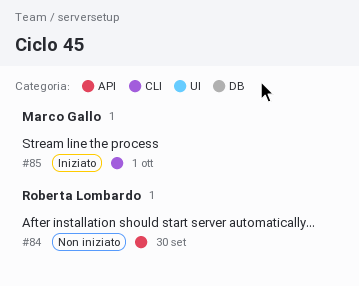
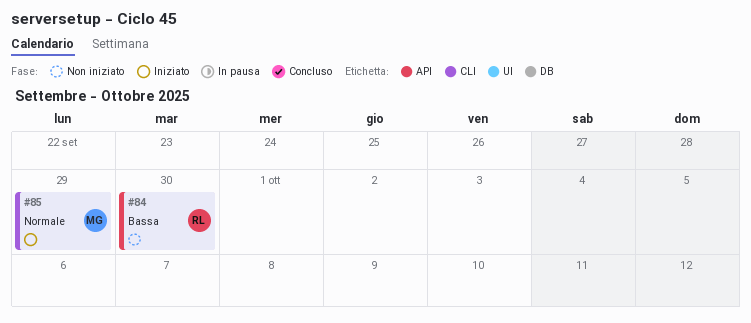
#85, due: Oct 1 -> Sep 29

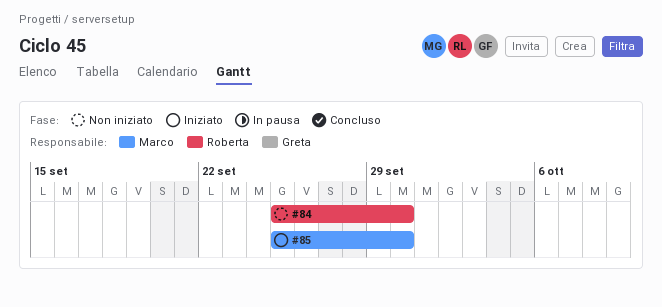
#85, due: Sep 29 -> Sep 30

